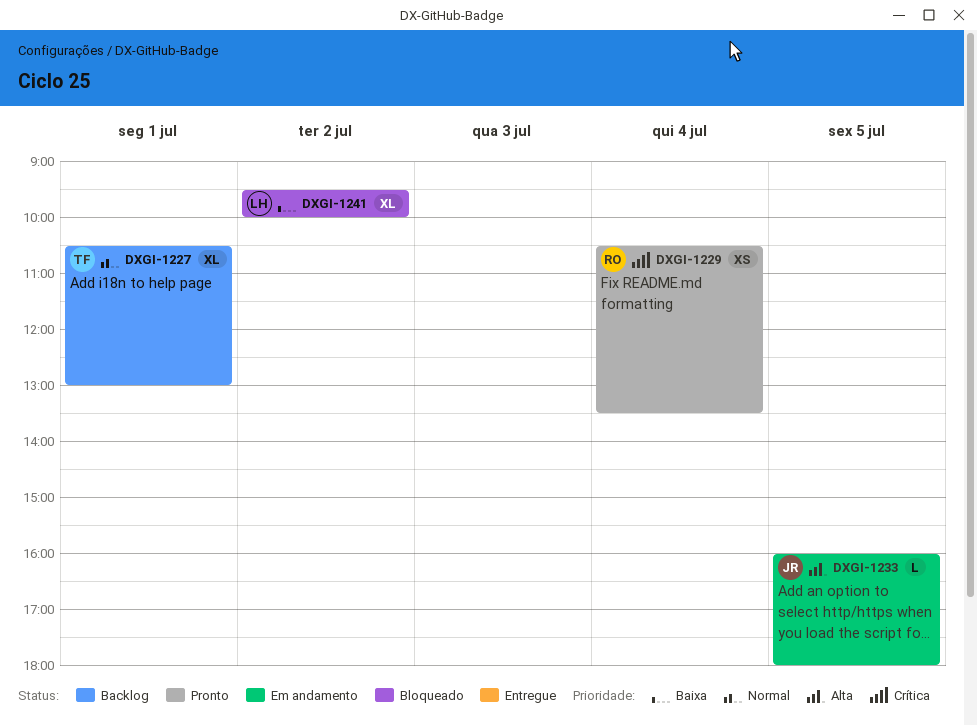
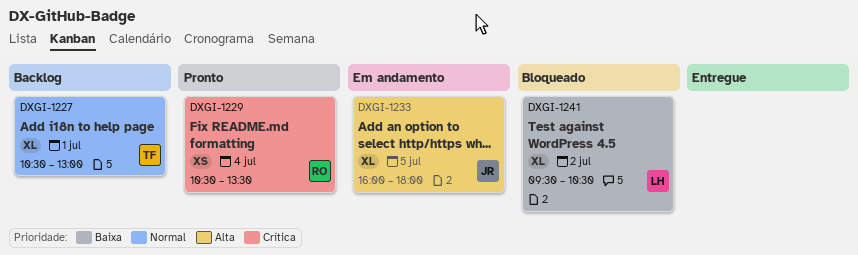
DXGI-1233, estimate: L -> XL
DXGI-1241, ends: 10:00 -> 10:30

